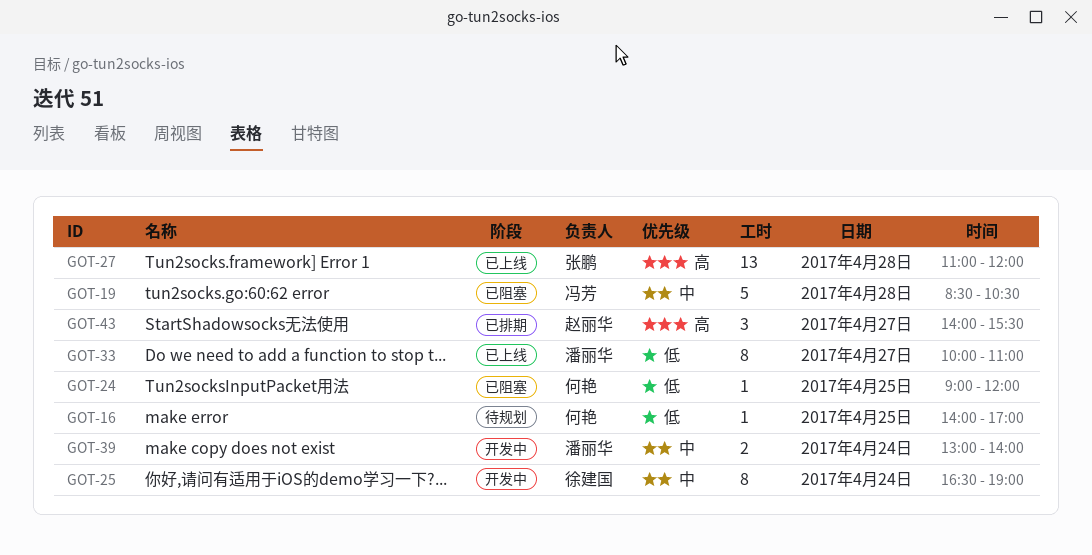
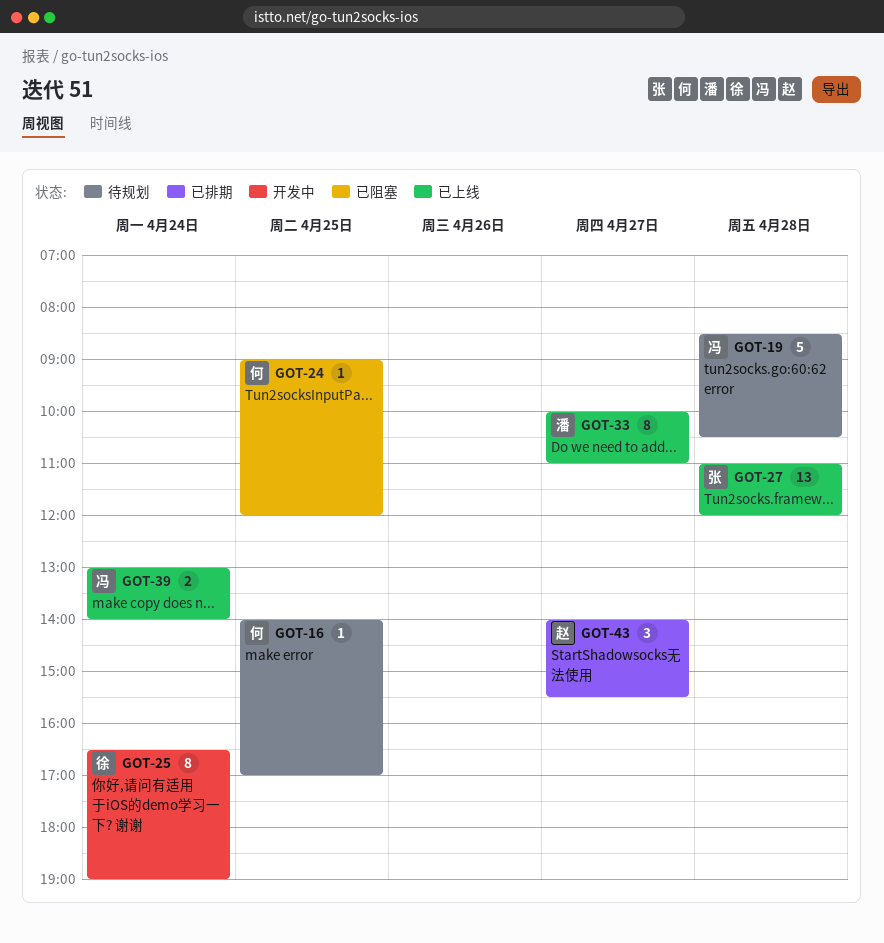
GOT-19, status: 已阻塞 -> 待规划
GOT-39, status: 开发中 -> 已上线
GOT-39, owner: 潘丽华 -> 冯芳

